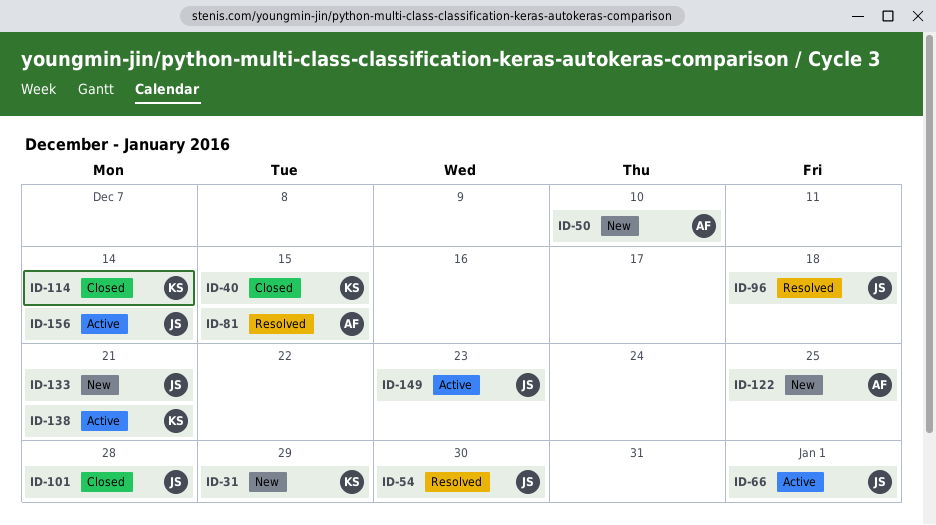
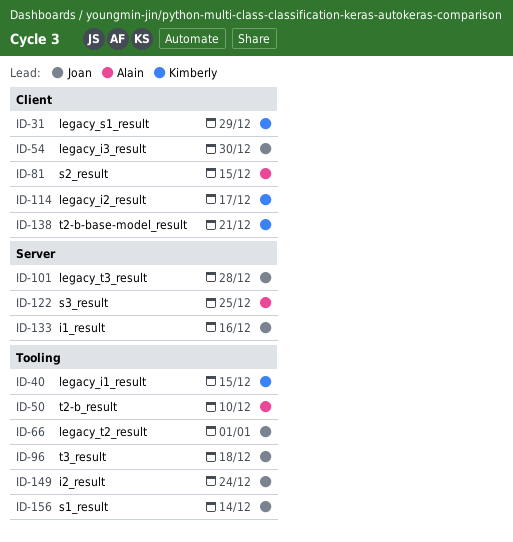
ID-114, due: Dec 14 -> Dec 17
ID-133, due: Dec 21 -> Dec 16
ID-149, due: Dec 23 -> Dec 24

